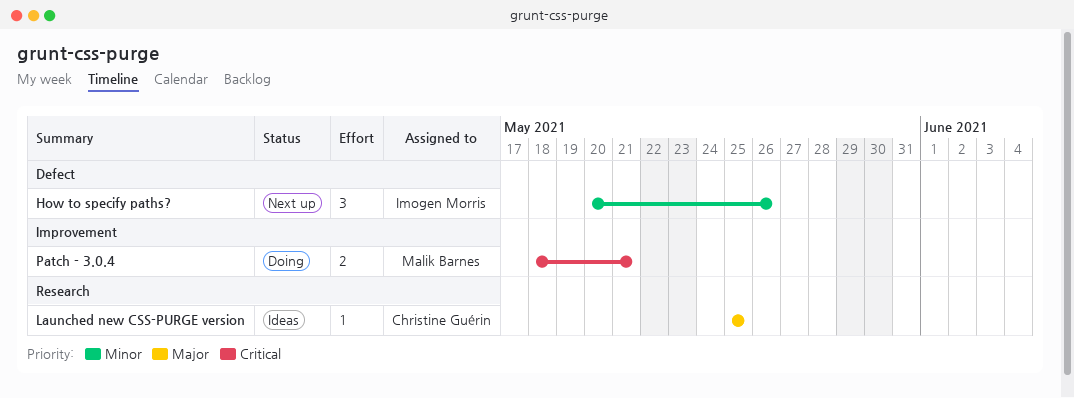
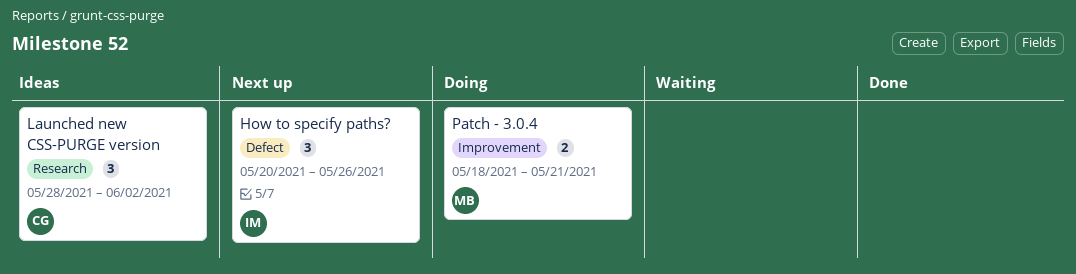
Launched new CSS-PURGE version, estimate: 1 -> 3
Launched new CSS-PURGE version, start: May 25 -> May 28
Launched new CSS-PURGE version, due: May 25 -> Jun 2

